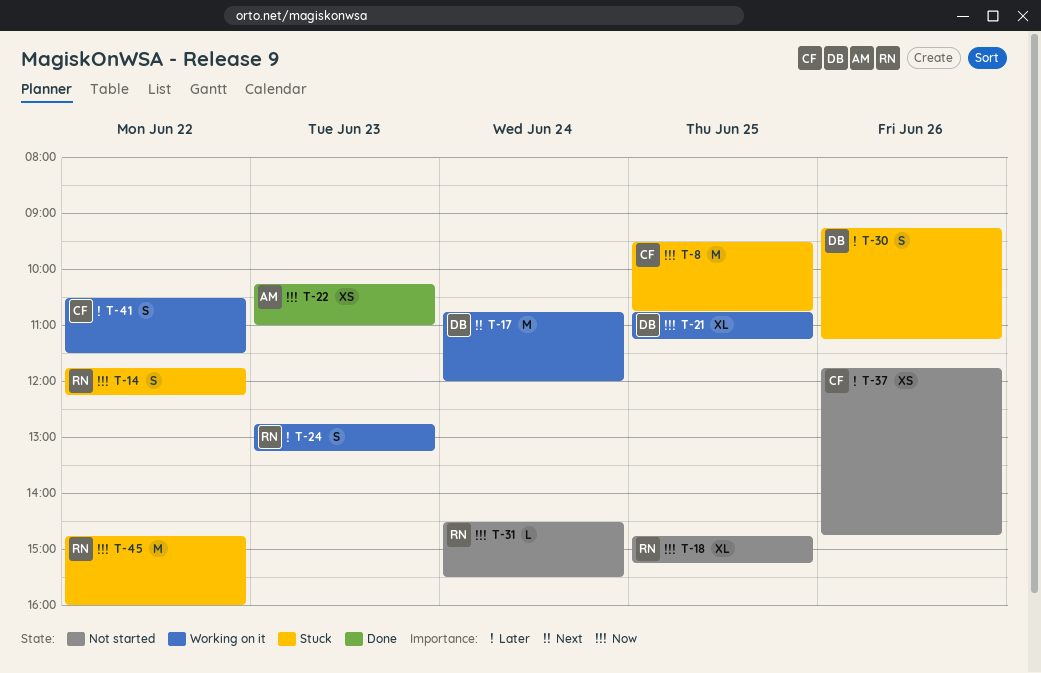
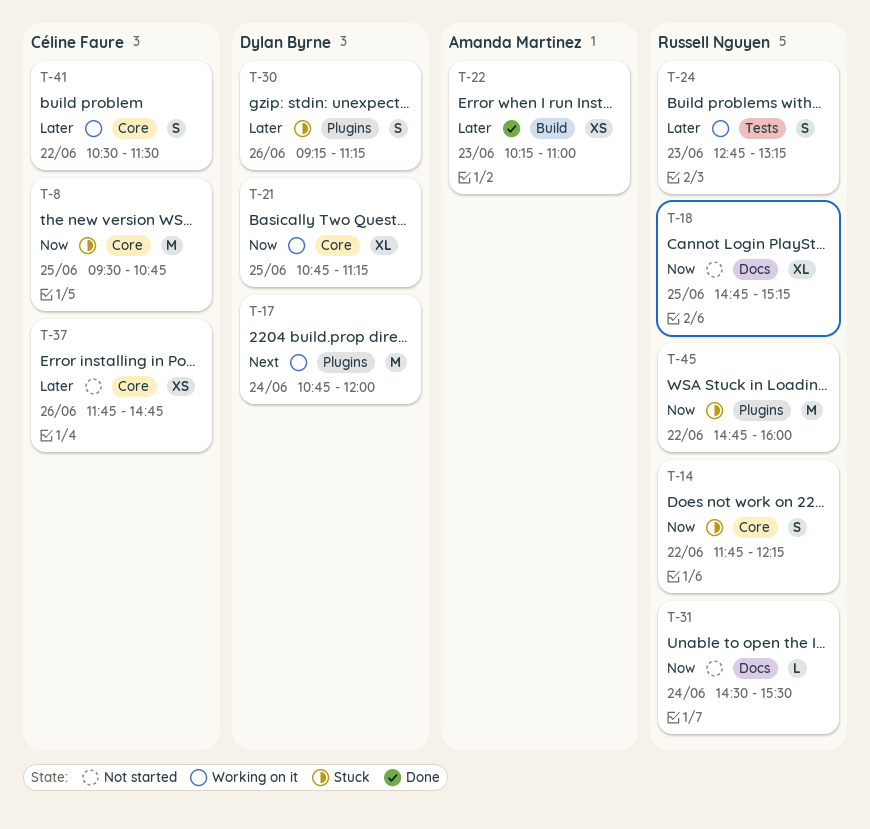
T-22, priority: Now -> Later

